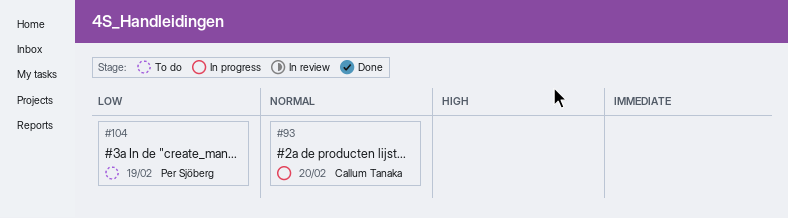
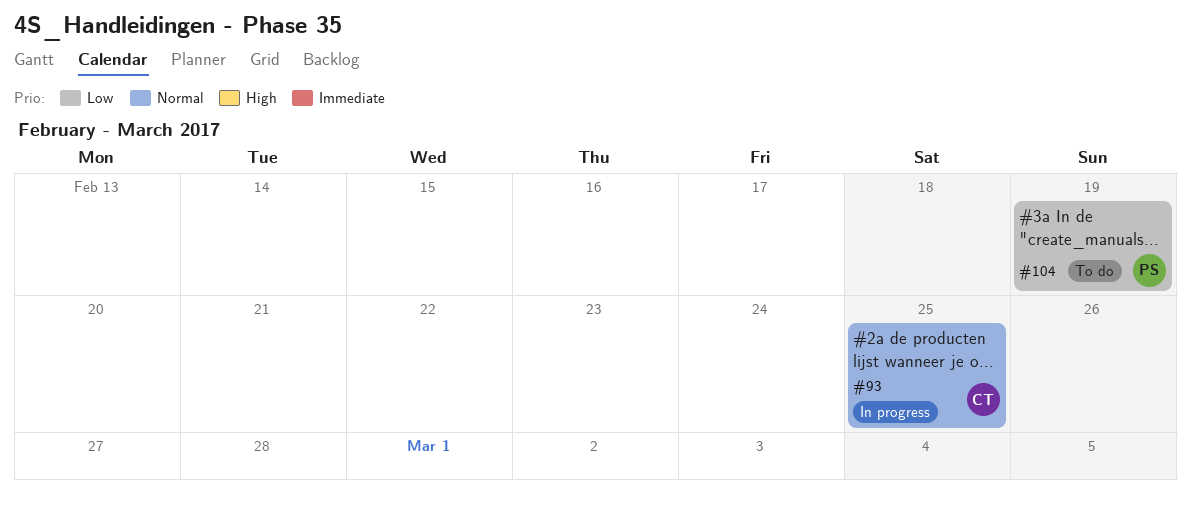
#93, due: Feb 20 -> Feb 25

